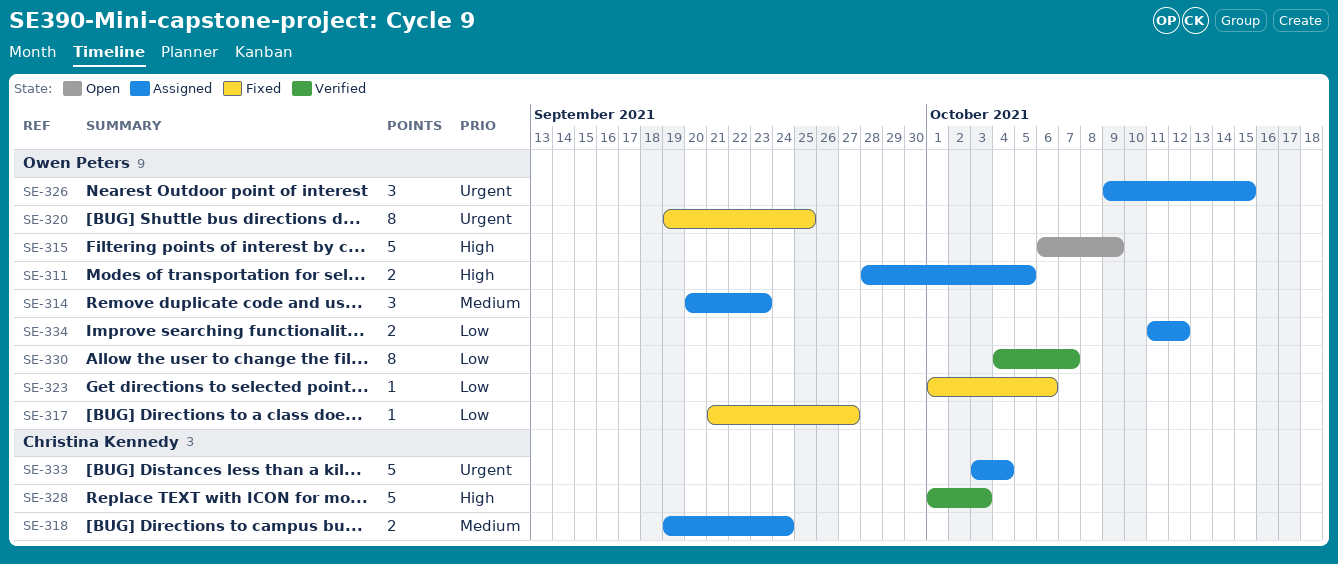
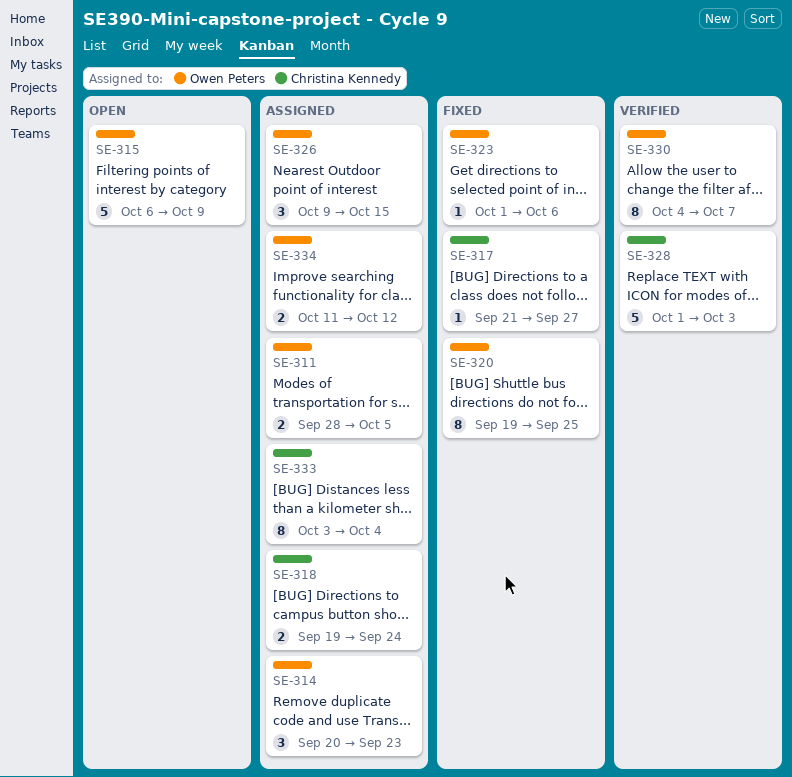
SE-317, owner: Owen Peters -> Christina Kennedy
SE-333, estimate: 5 -> 8

